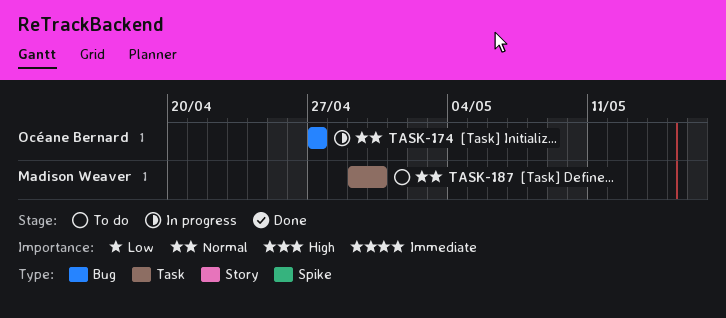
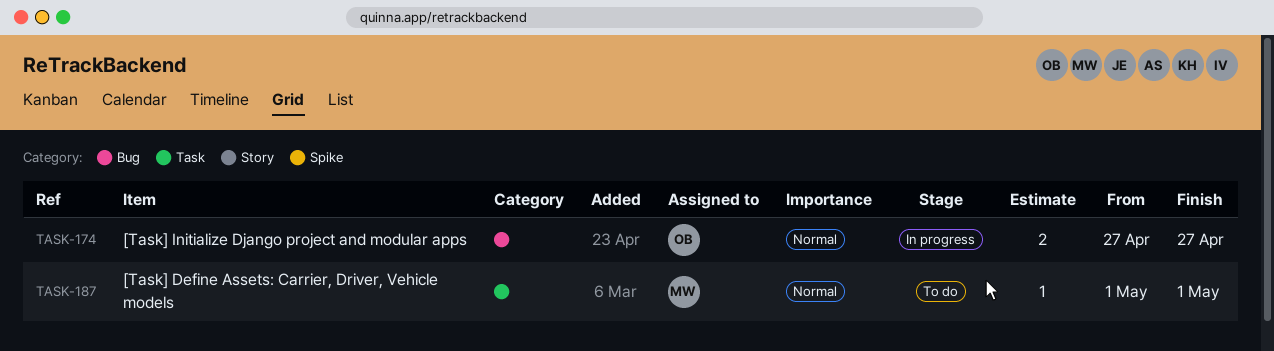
TASK-187, start: Apr 29 -> May 1
TASK-187, due: Apr 30 -> May 1

